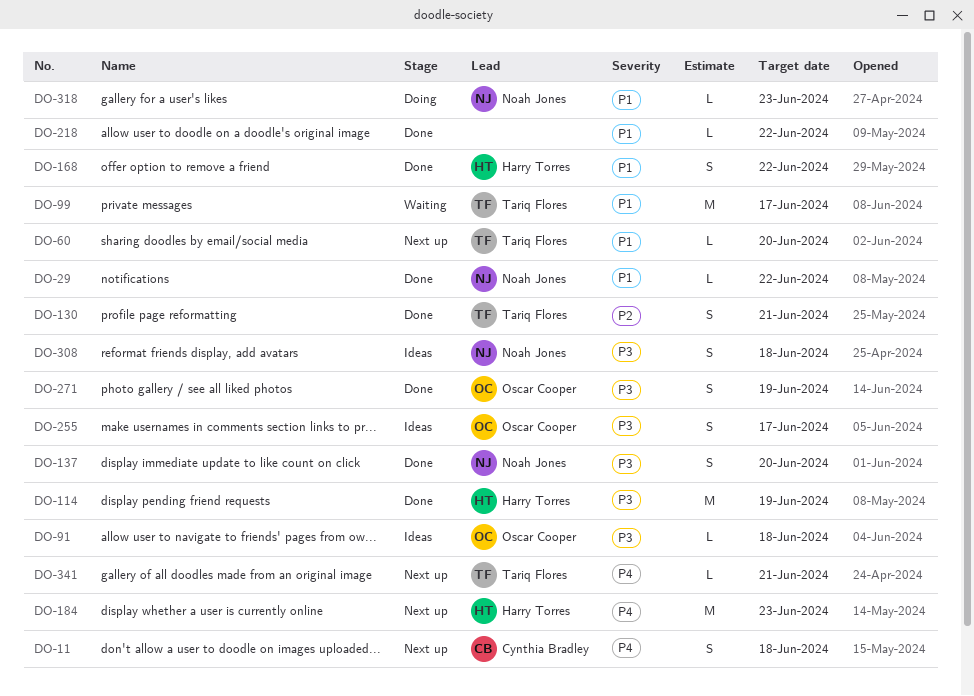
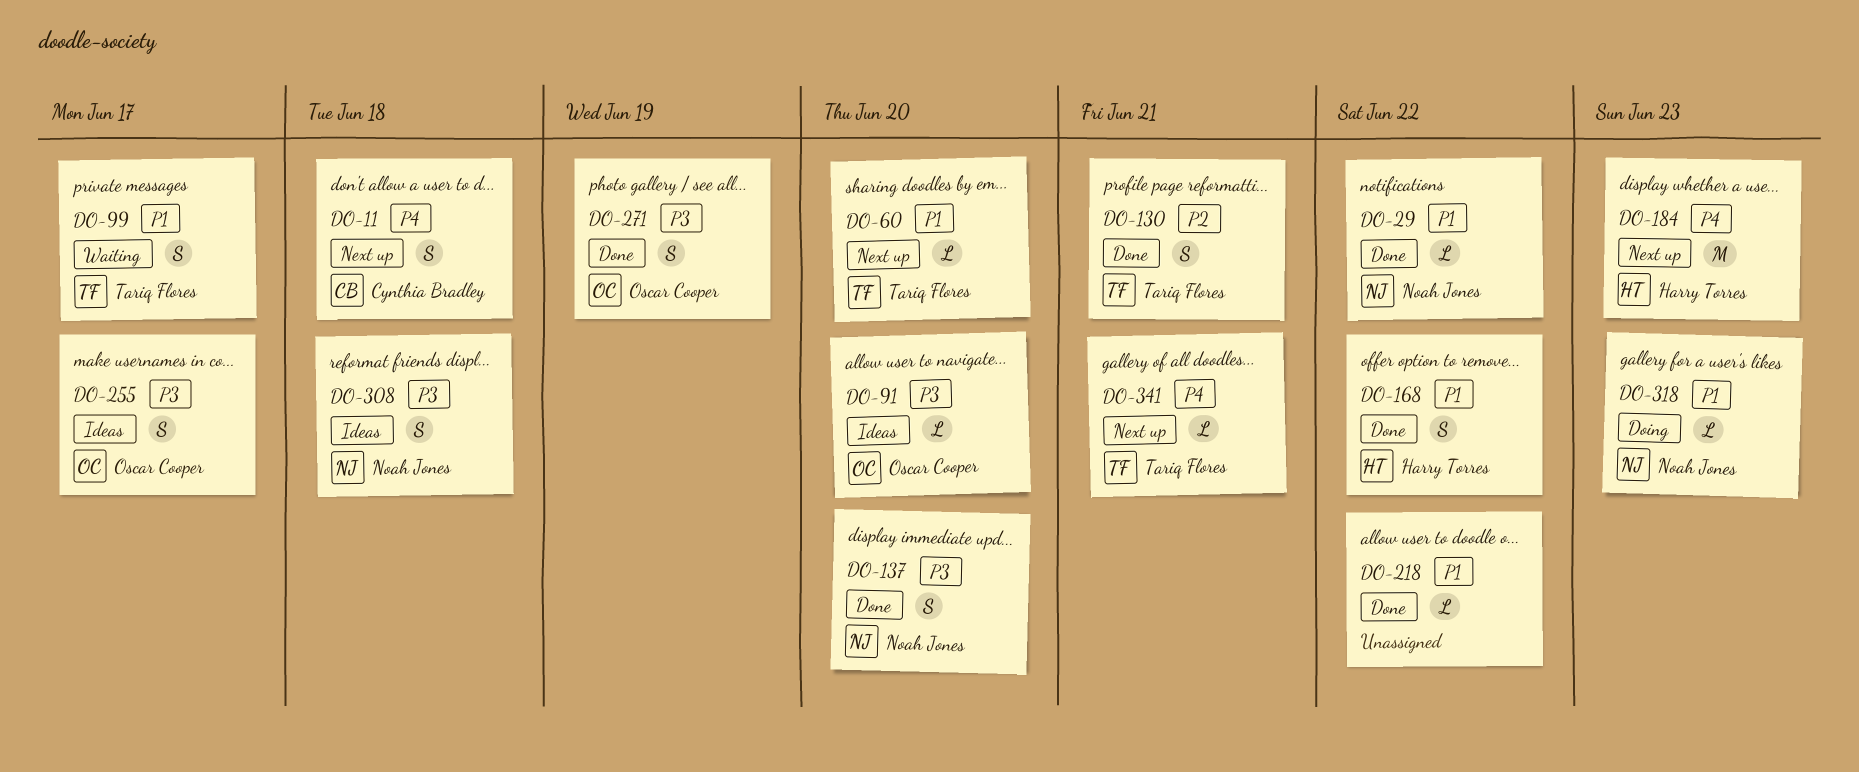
DO-91, due: Jun 18 -> Jun 20
DO-99, estimate: M -> S
DO-114: present -> none

